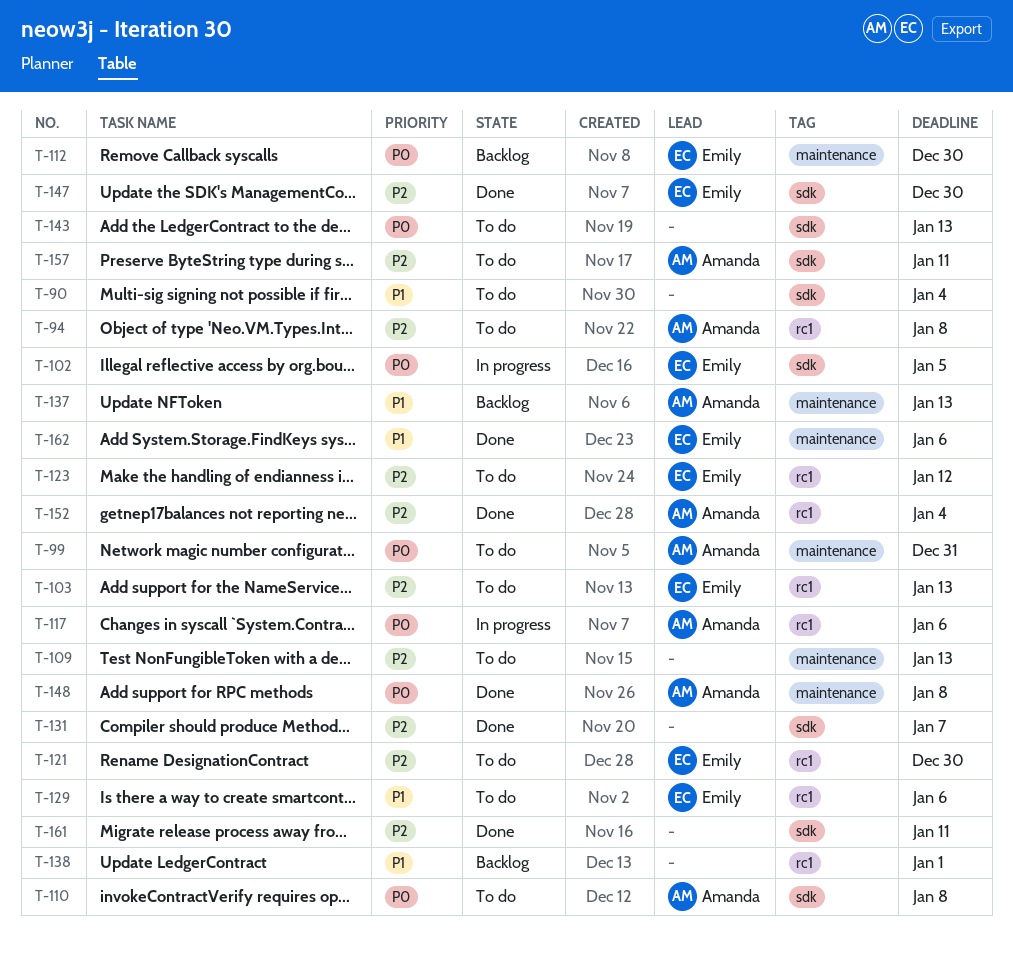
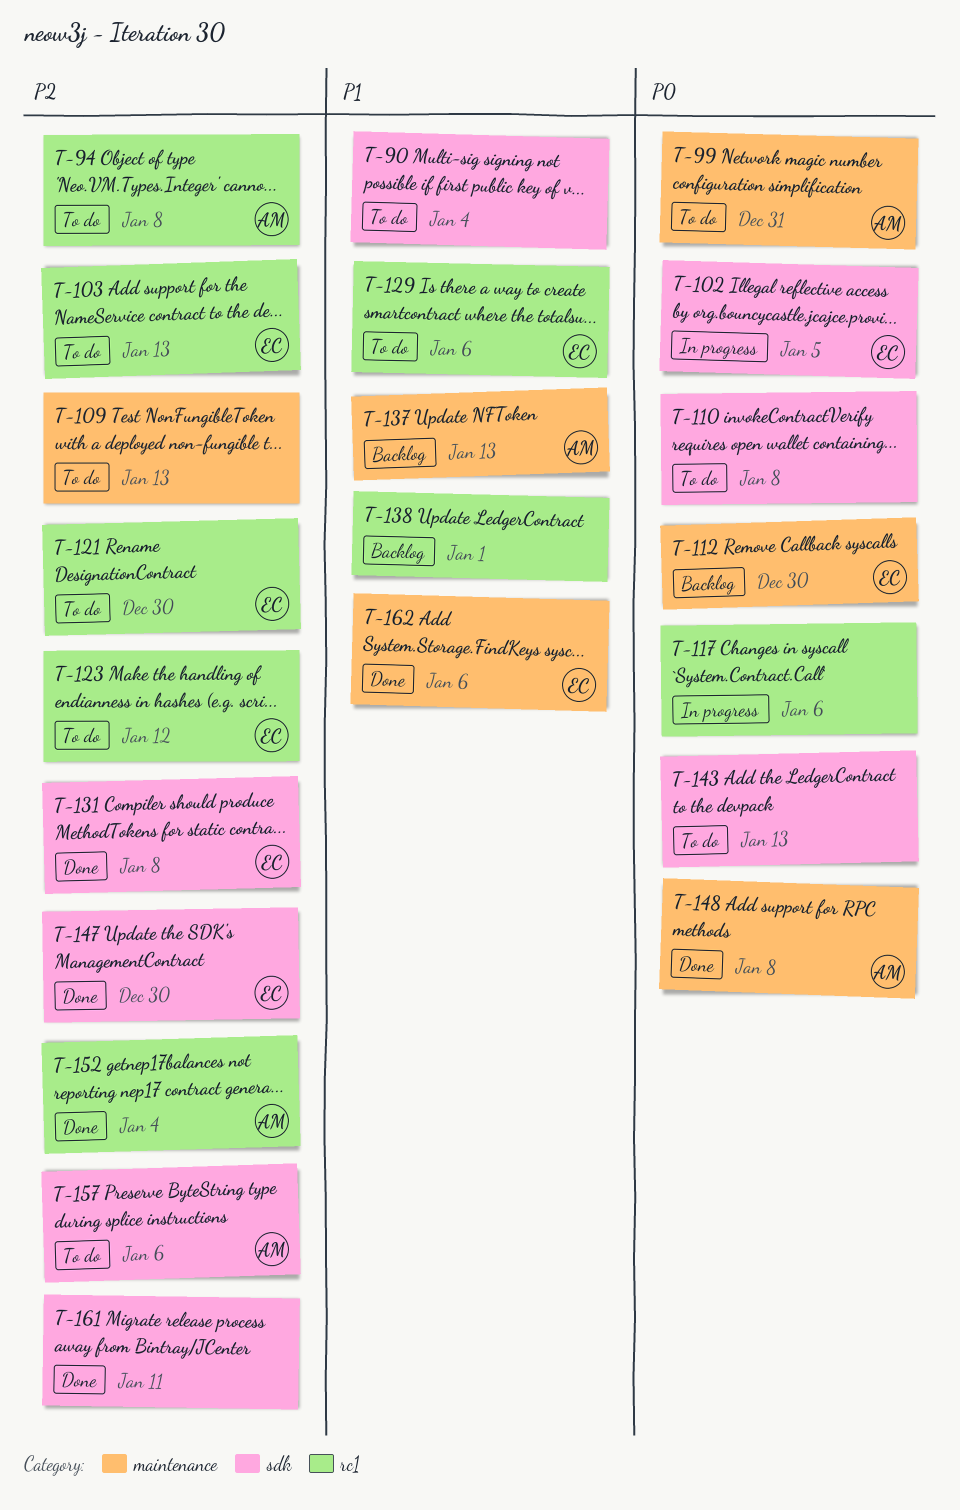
T-110, owner: Amanda -> none
T-117, owner: Amanda -> none
T-131, owner: none -> Emily
T-131, due: Jan 7 -> Jan 8
T-157, due: Jan 11 -> Jan 6

